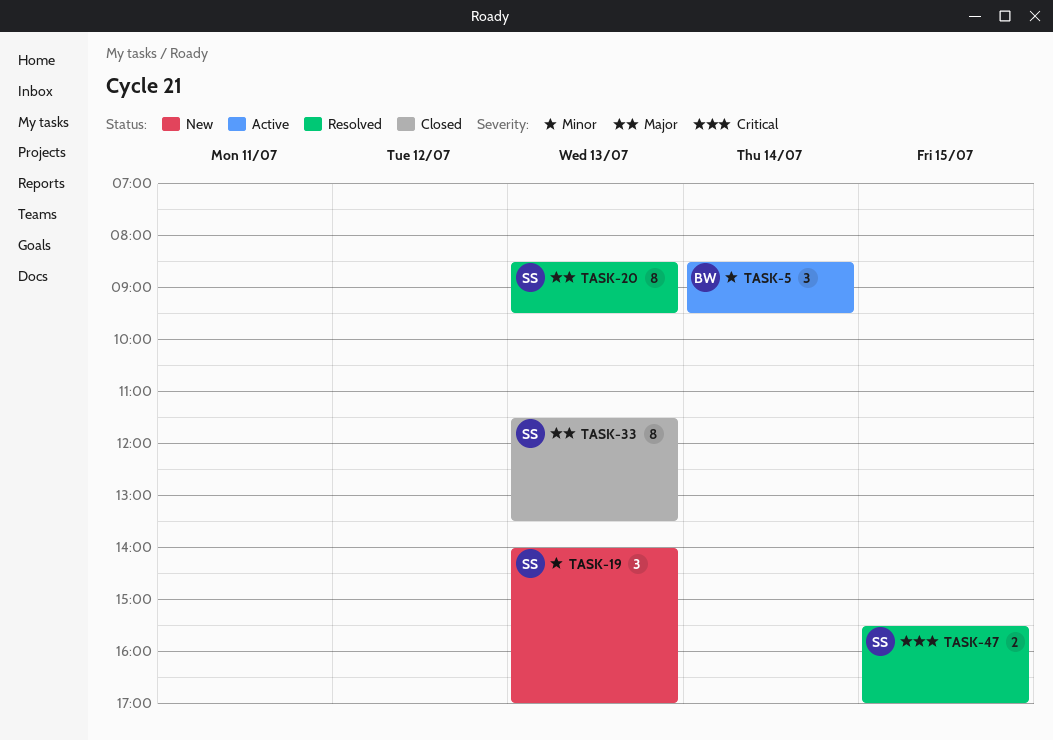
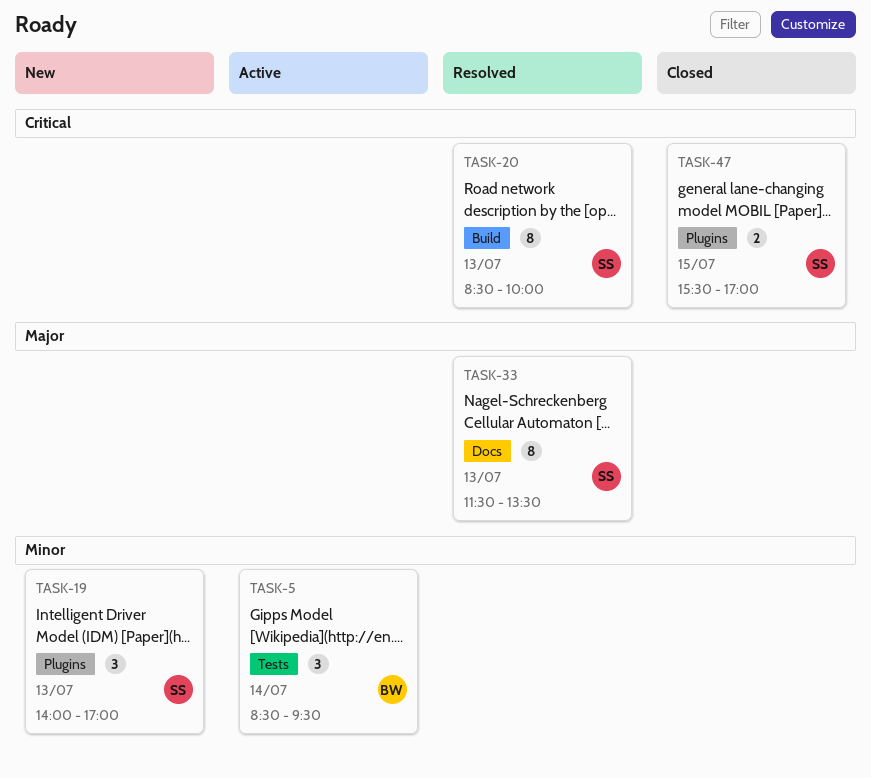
TASK-20, priority: Major -> Critical
TASK-20, ends: 09:30 -> 10:00
TASK-33, status: Closed -> Resolved
TASK-47, status: Resolved -> Closed

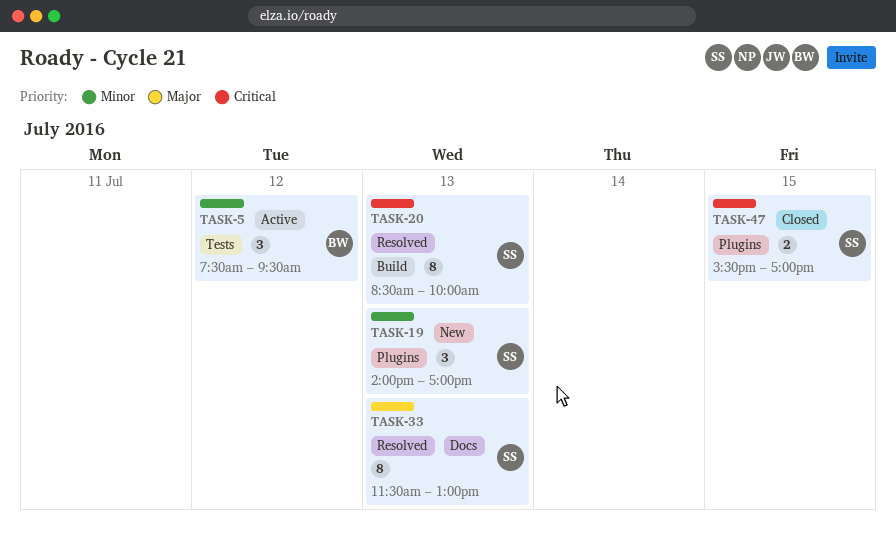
TASK-5, day: Jul 14 -> Jul 12
TASK-5, begins: 08:30 -> 07:30
TASK-33, ends: 13:30 -> 13:00

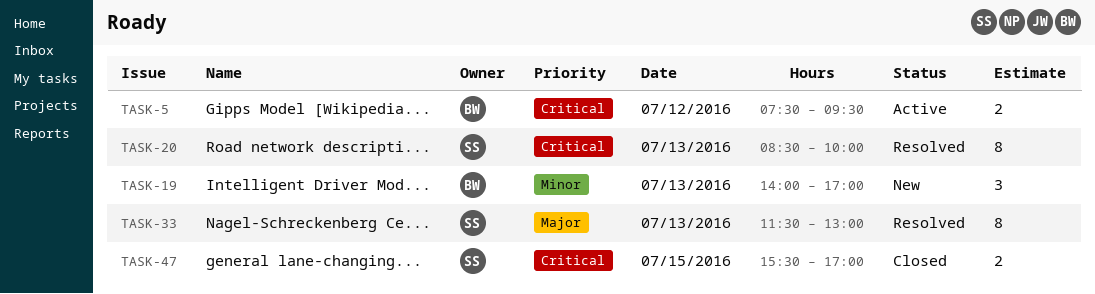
TASK-5, priority: Minor -> Critical
TASK-5, estimate: 3 -> 2
TASK-19, owner: SS -> BW

